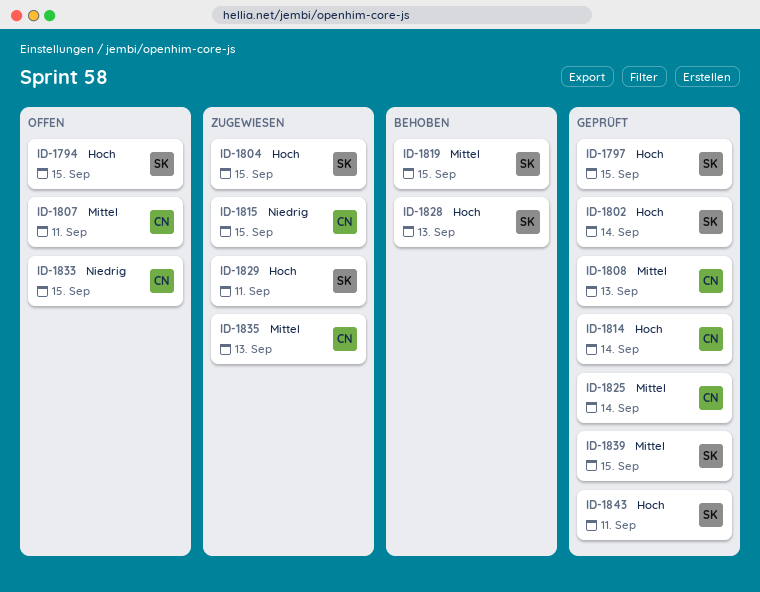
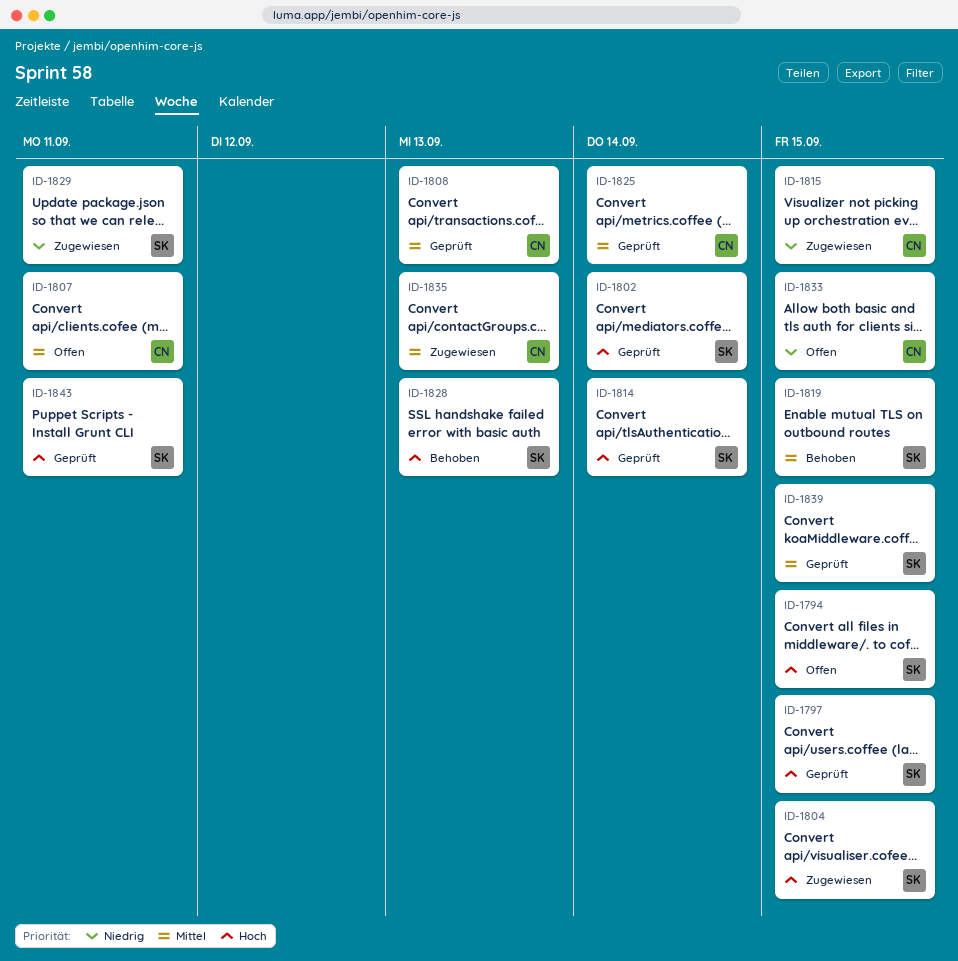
ID-1814, owner: CN -> SK
ID-1829, priority: Hoch -> Niedrig

